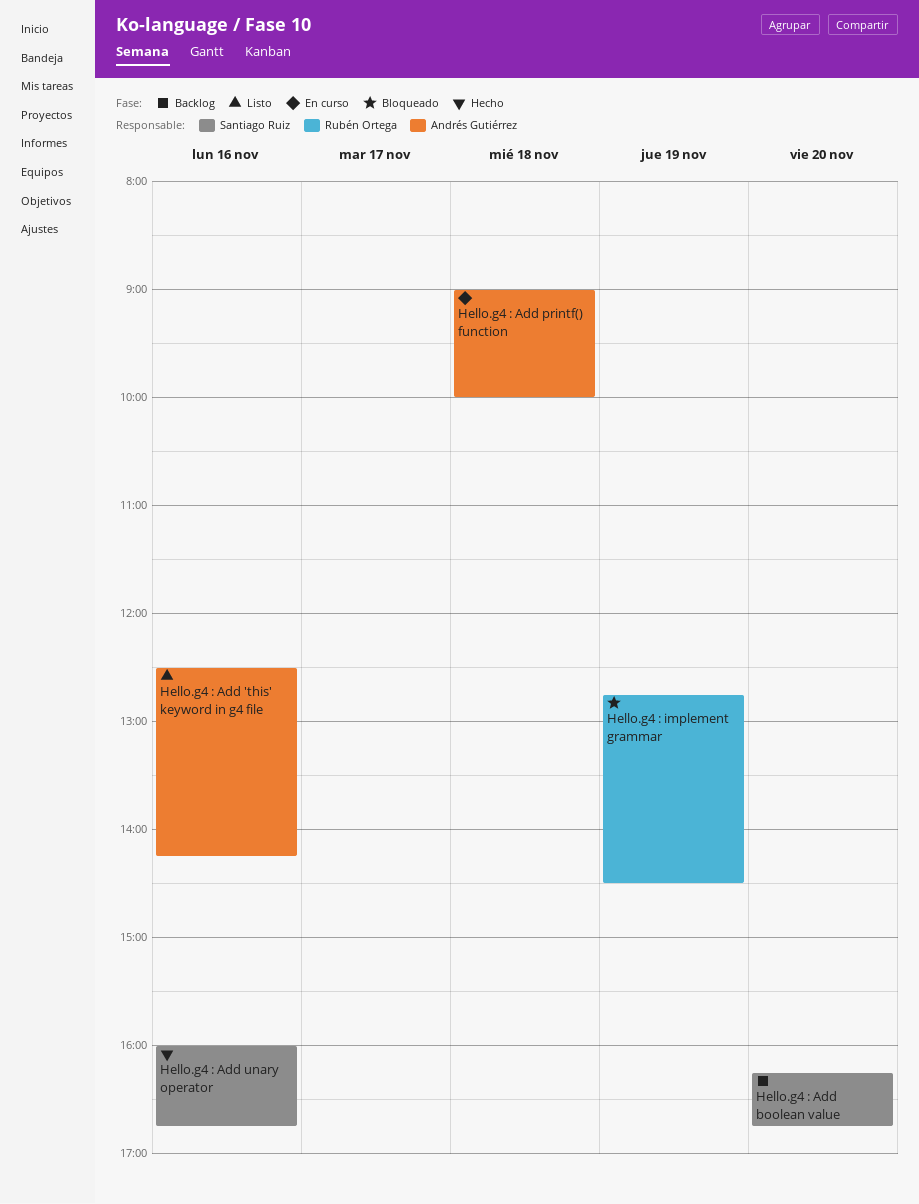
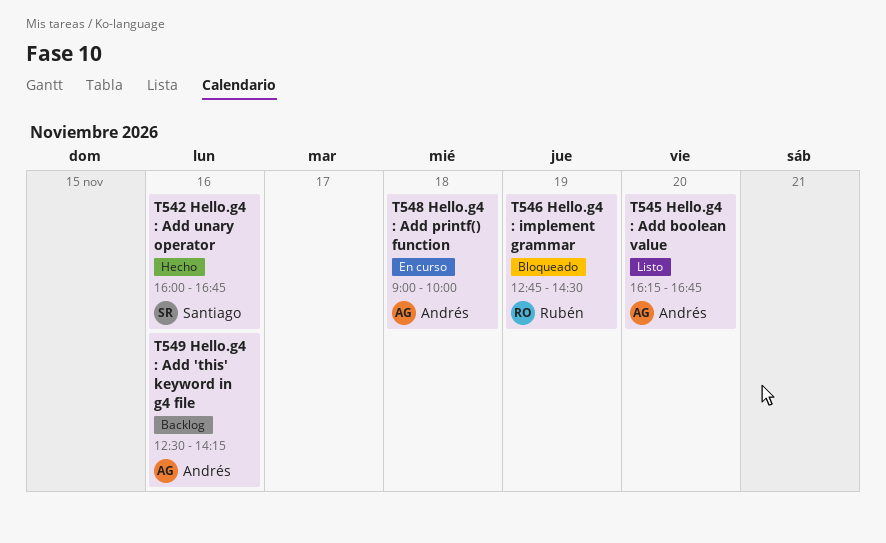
Hello.g4 : Add 'this' keyword in g4 file, status: Listo -> Backlog
Hello.g4 : Add boolean value, status: Backlog -> Listo
Hello.g4 : Add boolean value, owner: Santiago Ruiz -> Andrés Gutiérrez

